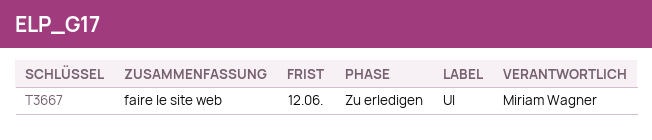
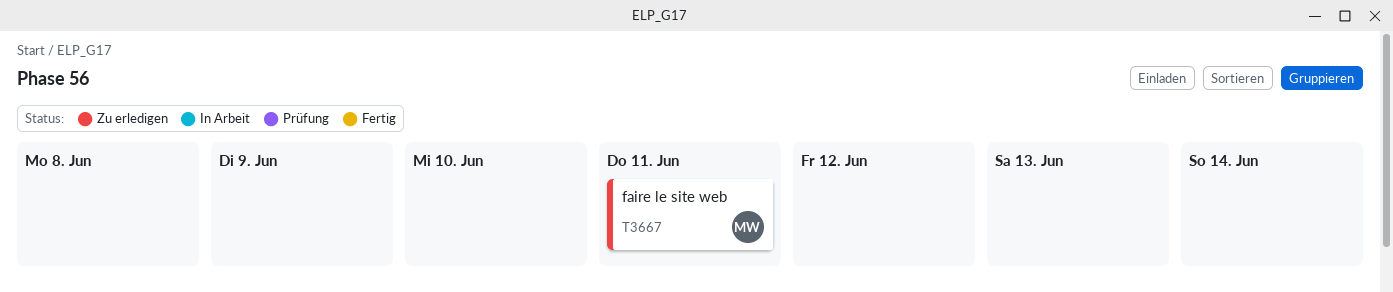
T3667, due: Jun 12 -> Jun 11

